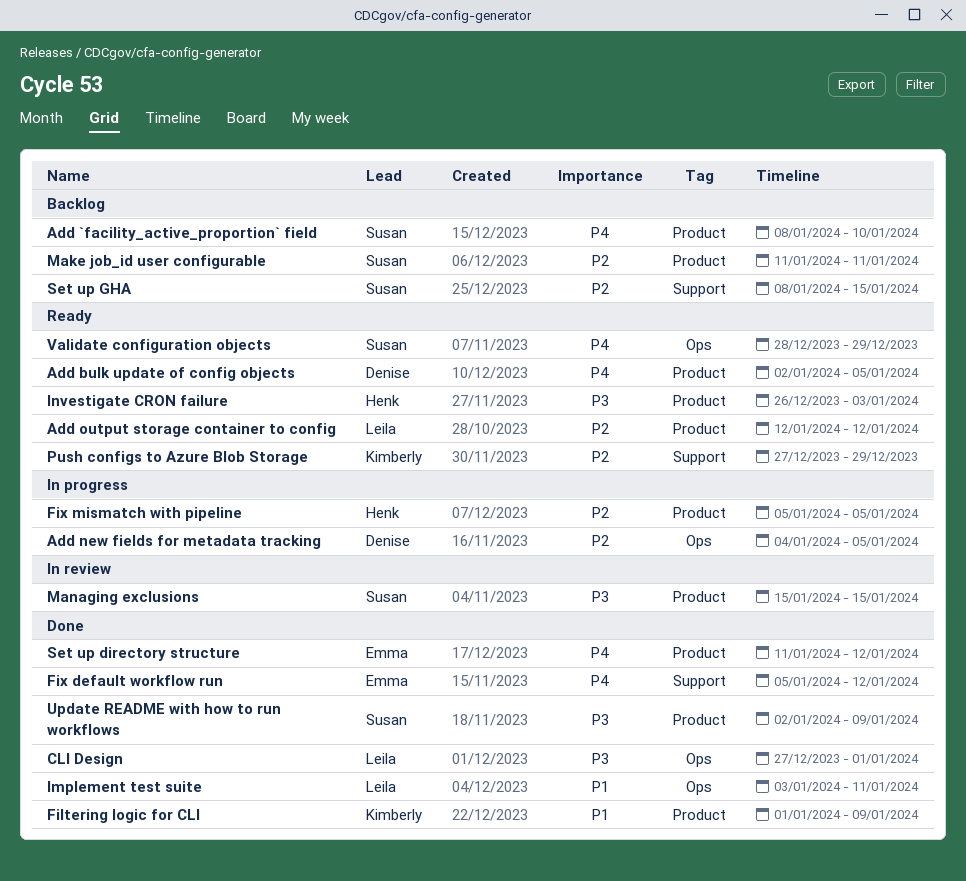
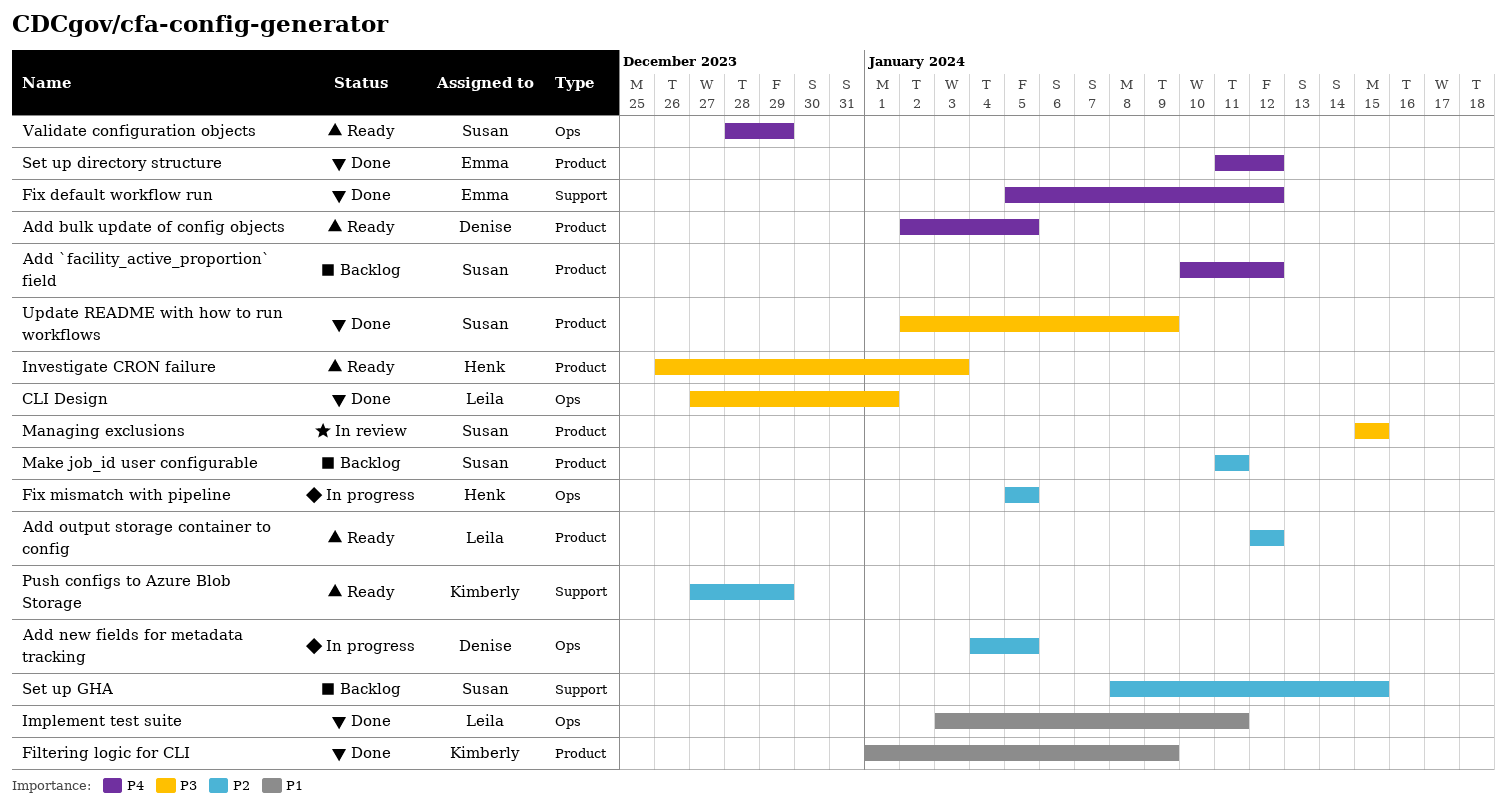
Add `facility_active_proportion` field, start: Jan 8 -> Jan 10
Add `facility_active_proportion` field, due: Jan 10 -> Jan 12
Fix mismatch with pipeline, label: Product -> Ops

